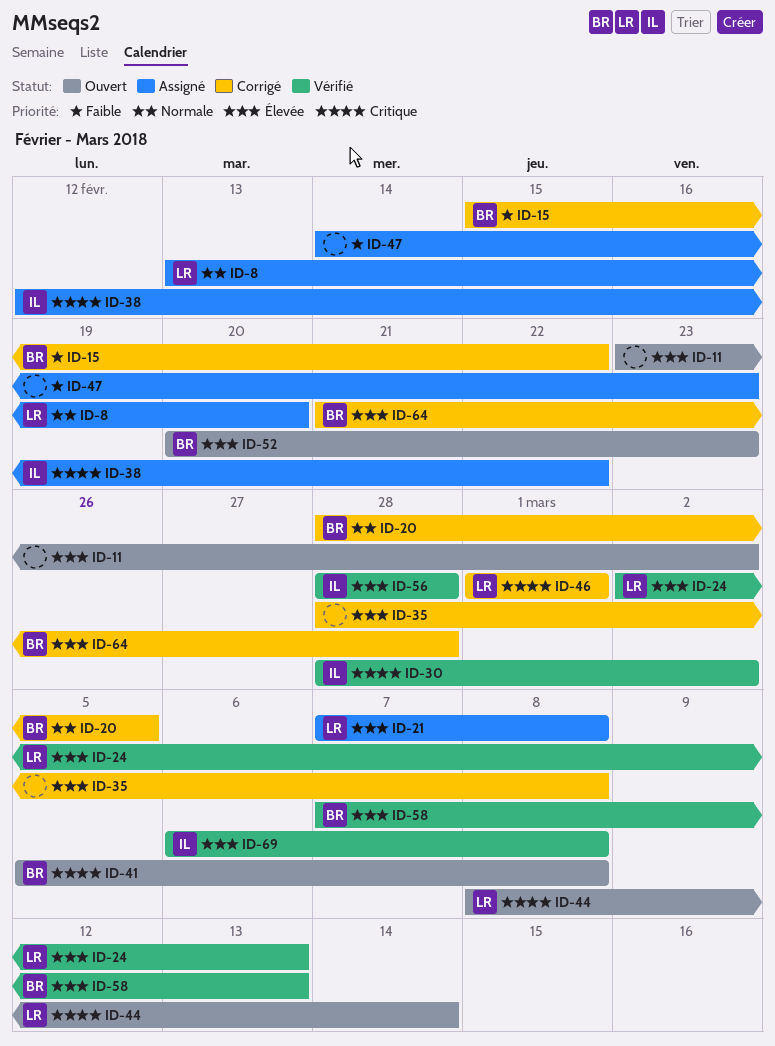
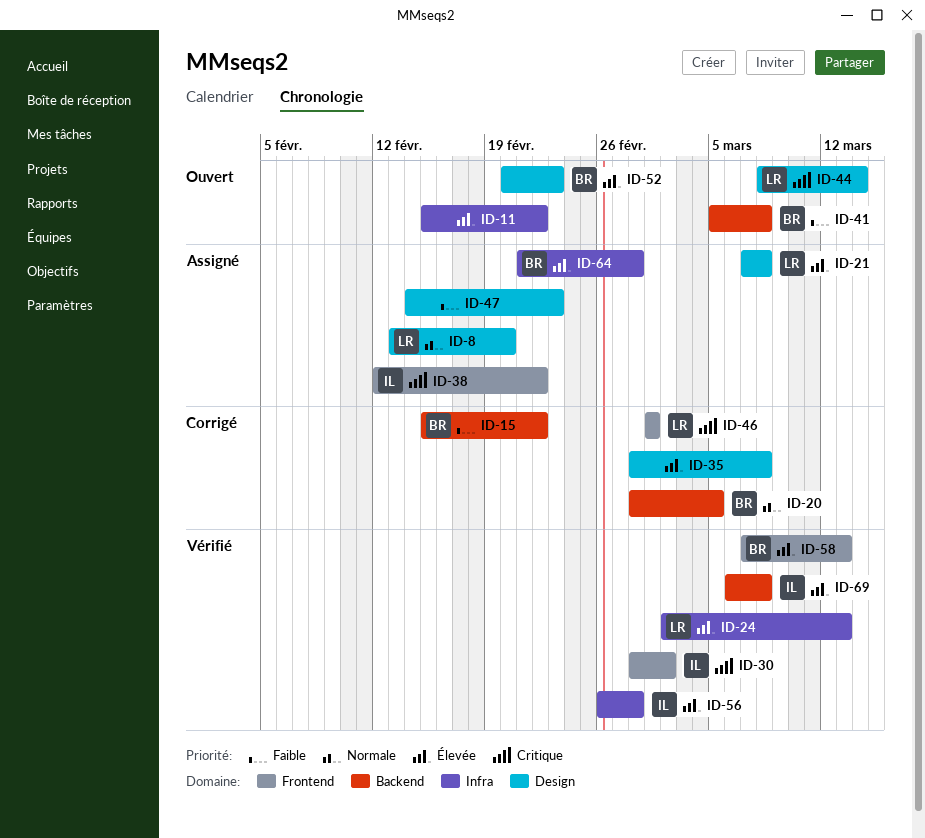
ID-11, start: Feb 23 -> Feb 15
ID-11, due: Mar 2 -> Feb 22
ID-41, priority: Critique -> Faible
ID-56, start: Feb 28 -> Feb 26
ID-64, status: Corrigé -> Assigné

